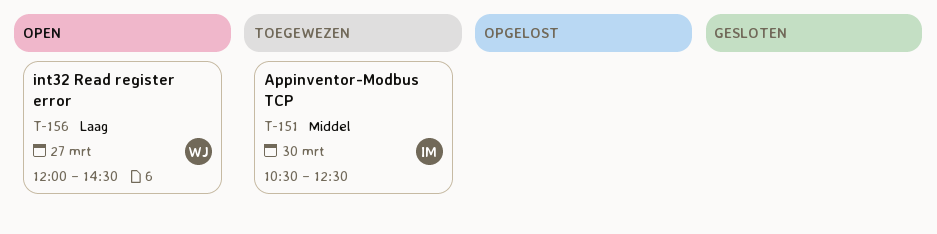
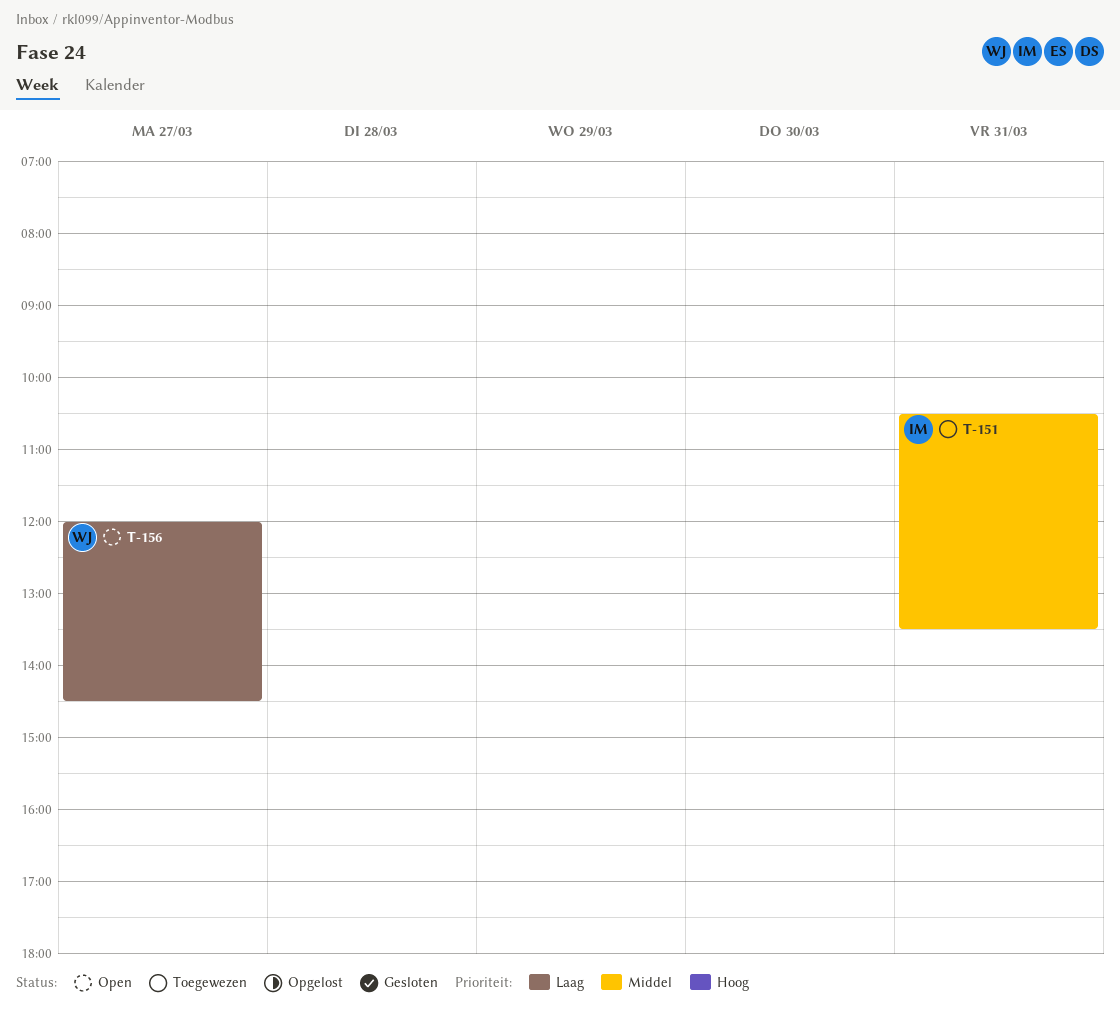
T-151, day: Mar 30 -> Mar 31
T-151, ends: 12:30 -> 13:30

